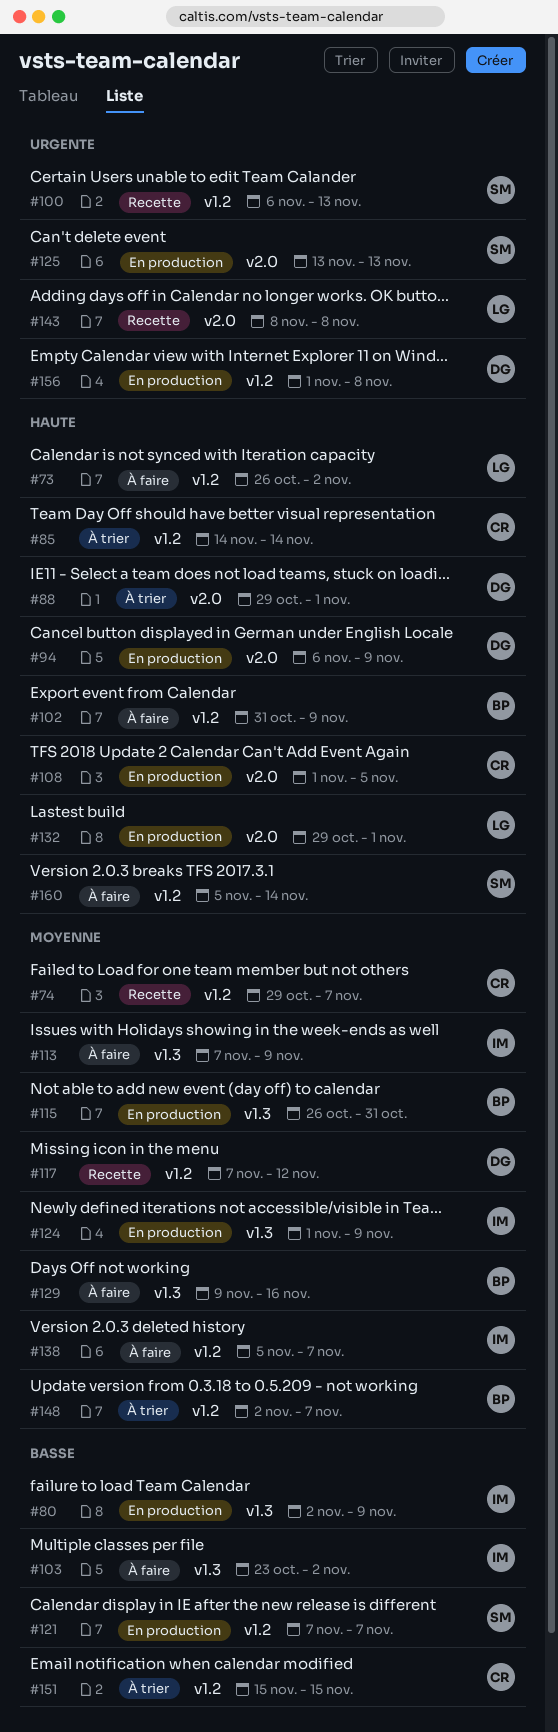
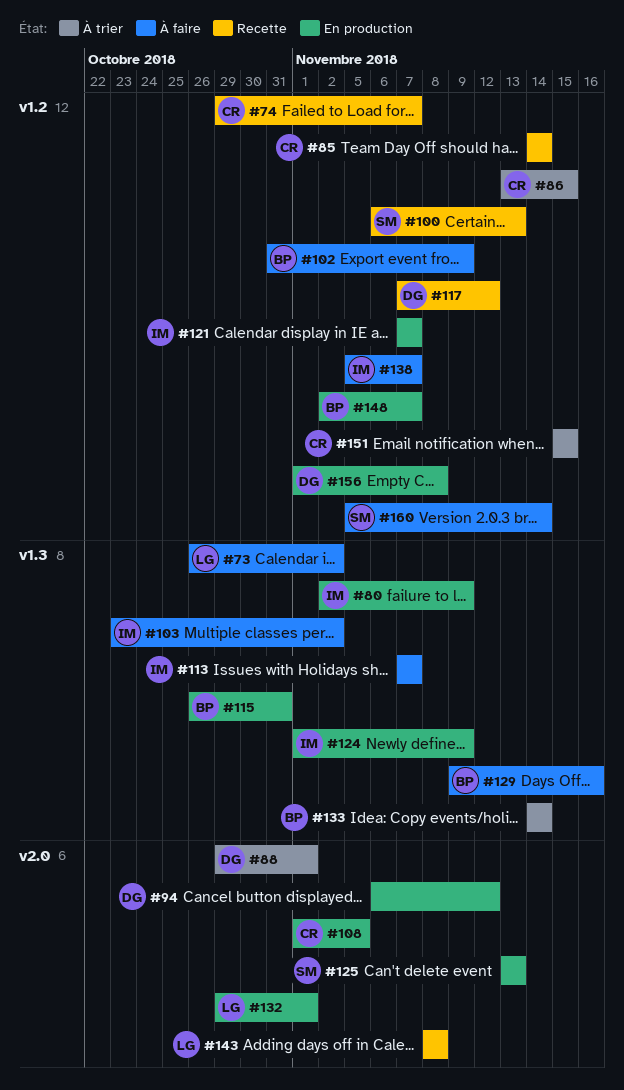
#73, label: v1.2 -> v1.3
#85, status: À trier -> Recette
#86: none -> present
#94, due: Nov 9 -> Nov 12
#113, due: Nov 9 -> Nov 7
#121, owner: SM -> IM
#133: none -> present
#148, status: À trier -> En production

